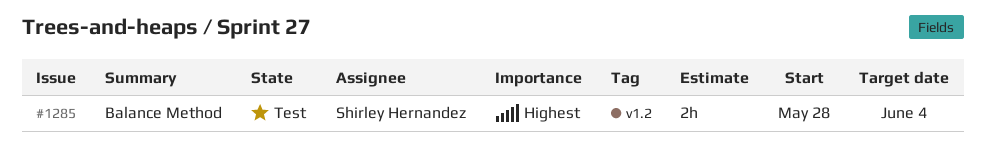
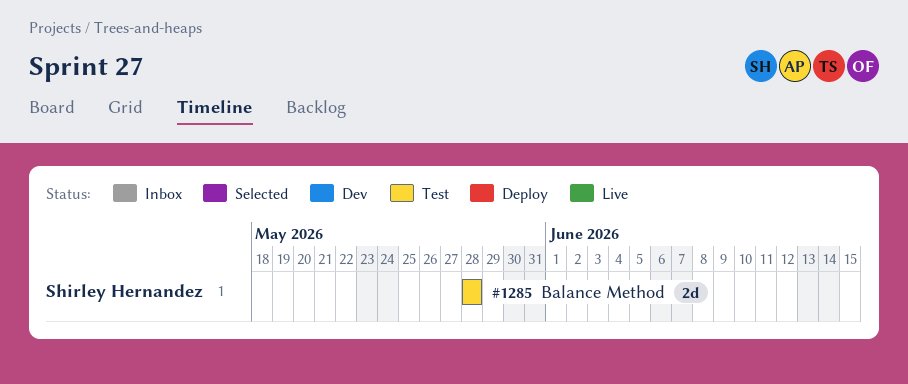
#1285, estimate: 2h -> 2d
#1285, due: Jun 4 -> May 28

